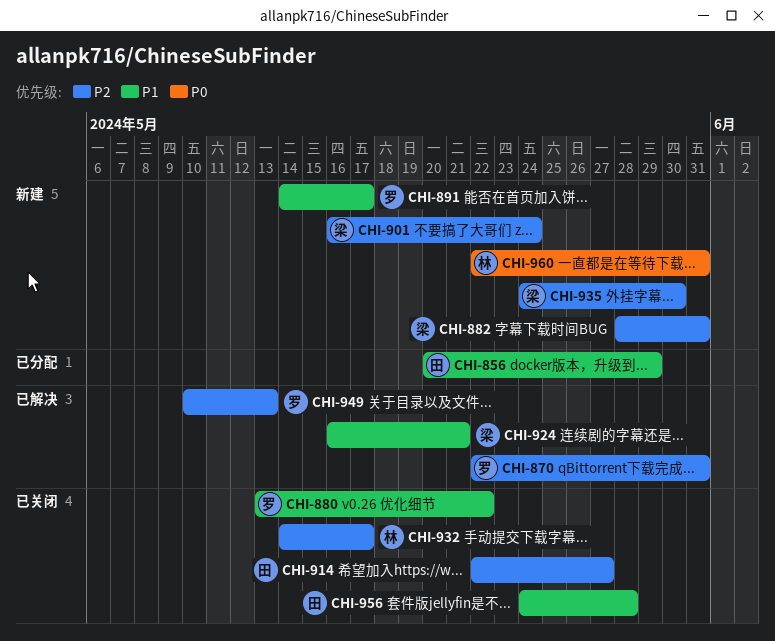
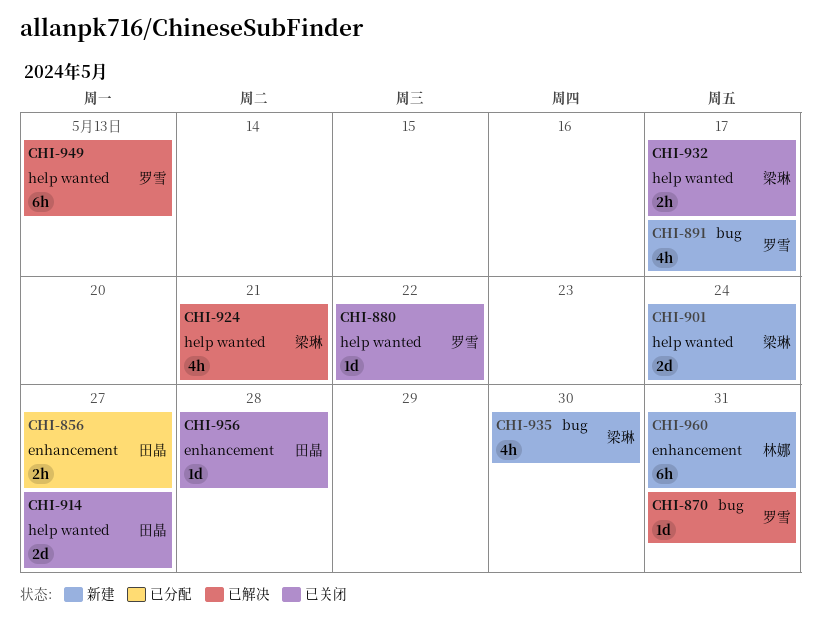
CHI-856, due: May 29 -> May 27
CHI-882: present -> none
CHI-932, owner: 林娜 -> 梁琳

